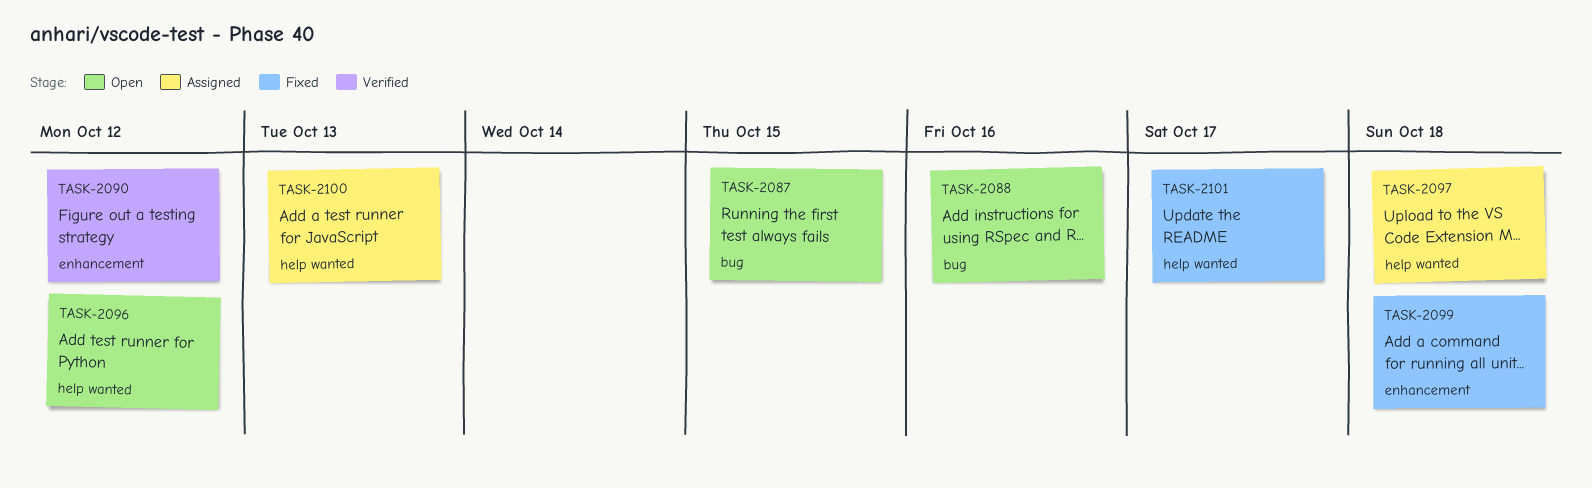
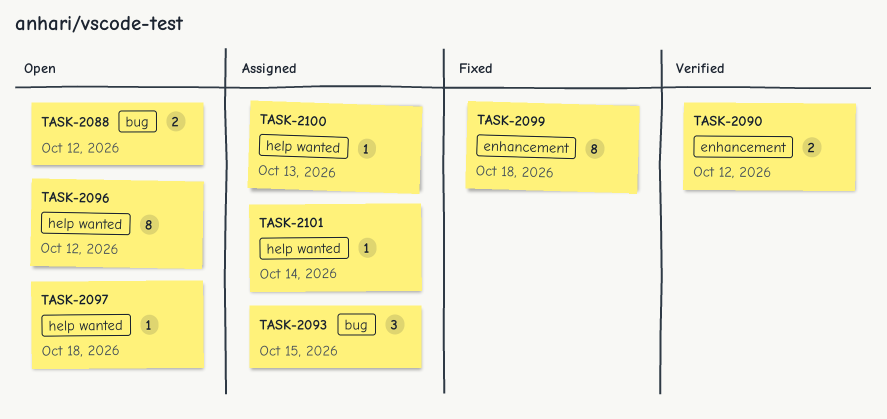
TASK-2087: present -> none
TASK-2088, due: Oct 16 -> Oct 12
TASK-2093: none -> present
TASK-2097, status: Assigned -> Open
TASK-2101, status: Fixed -> Assigned
TASK-2101, due: Oct 17 -> Oct 14

